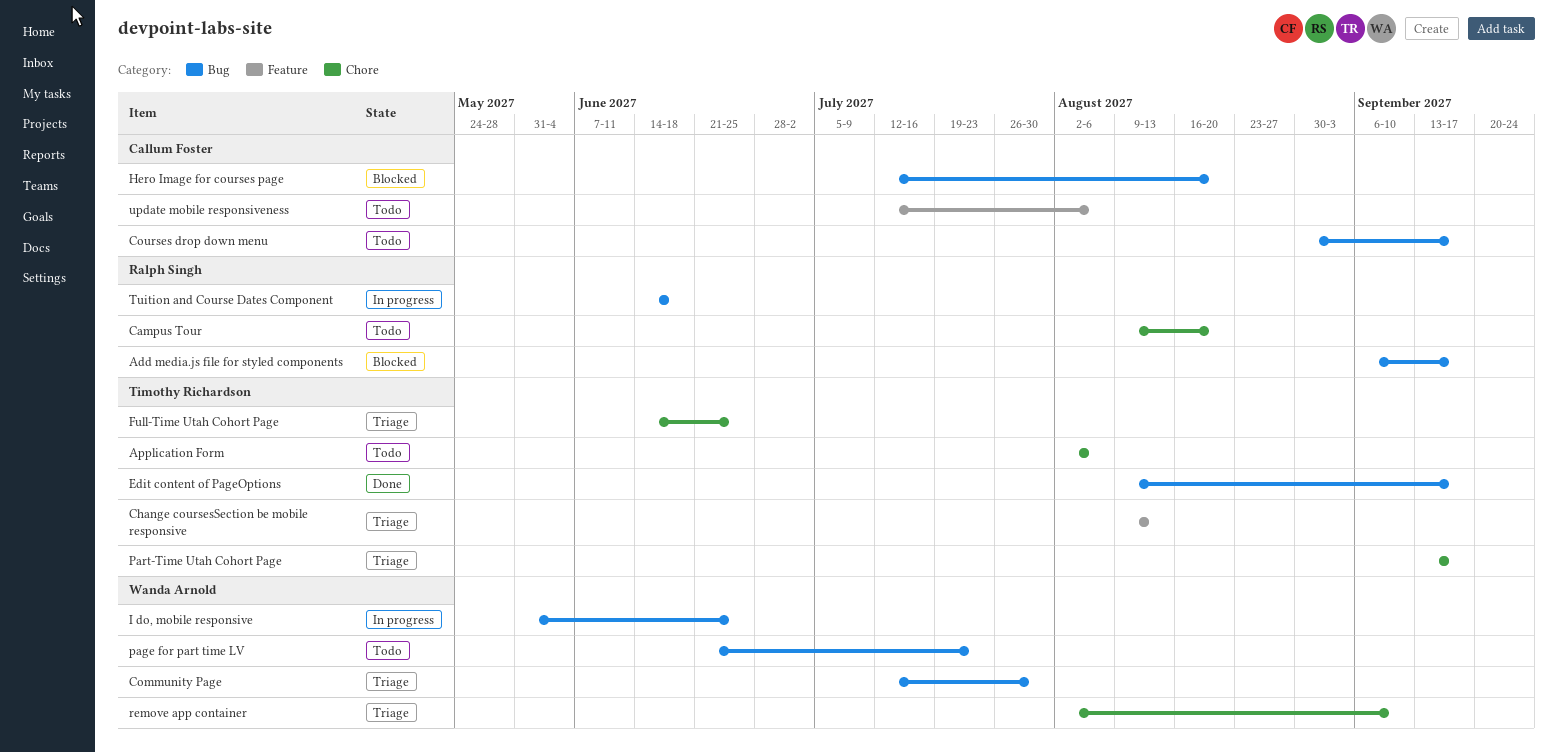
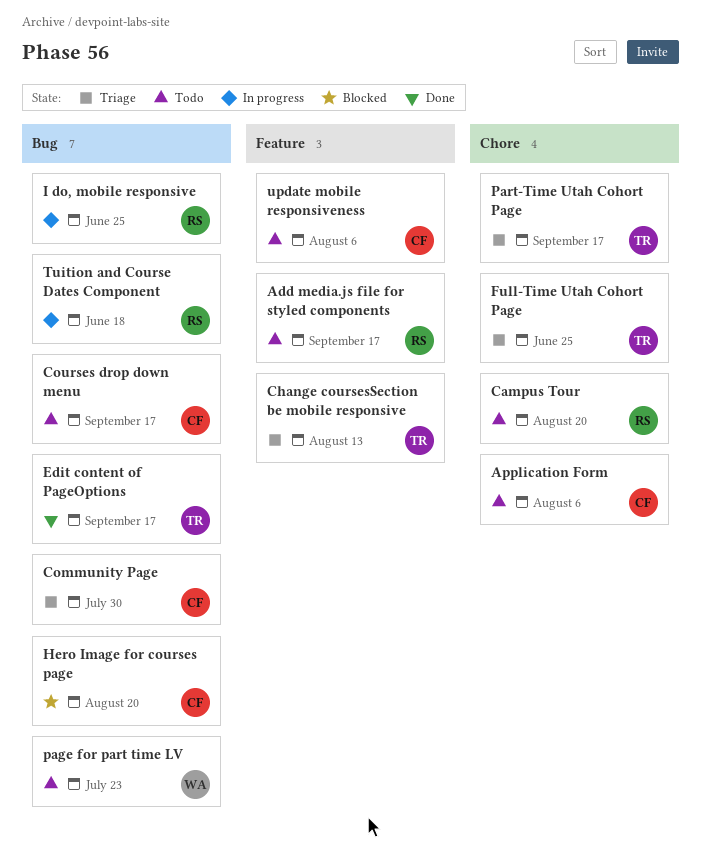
Add media.js file for styled components, status: Blocked -> Todo
Add media.js file for styled components, label: Bug -> Feature
Application Form, owner: Timothy Richardson -> Callum Foster
Community Page, owner: Wanda Arnold -> Callum Foster
I do, mobile responsive, owner: Wanda Arnold -> Ralph Singh
remove app container: present -> none

